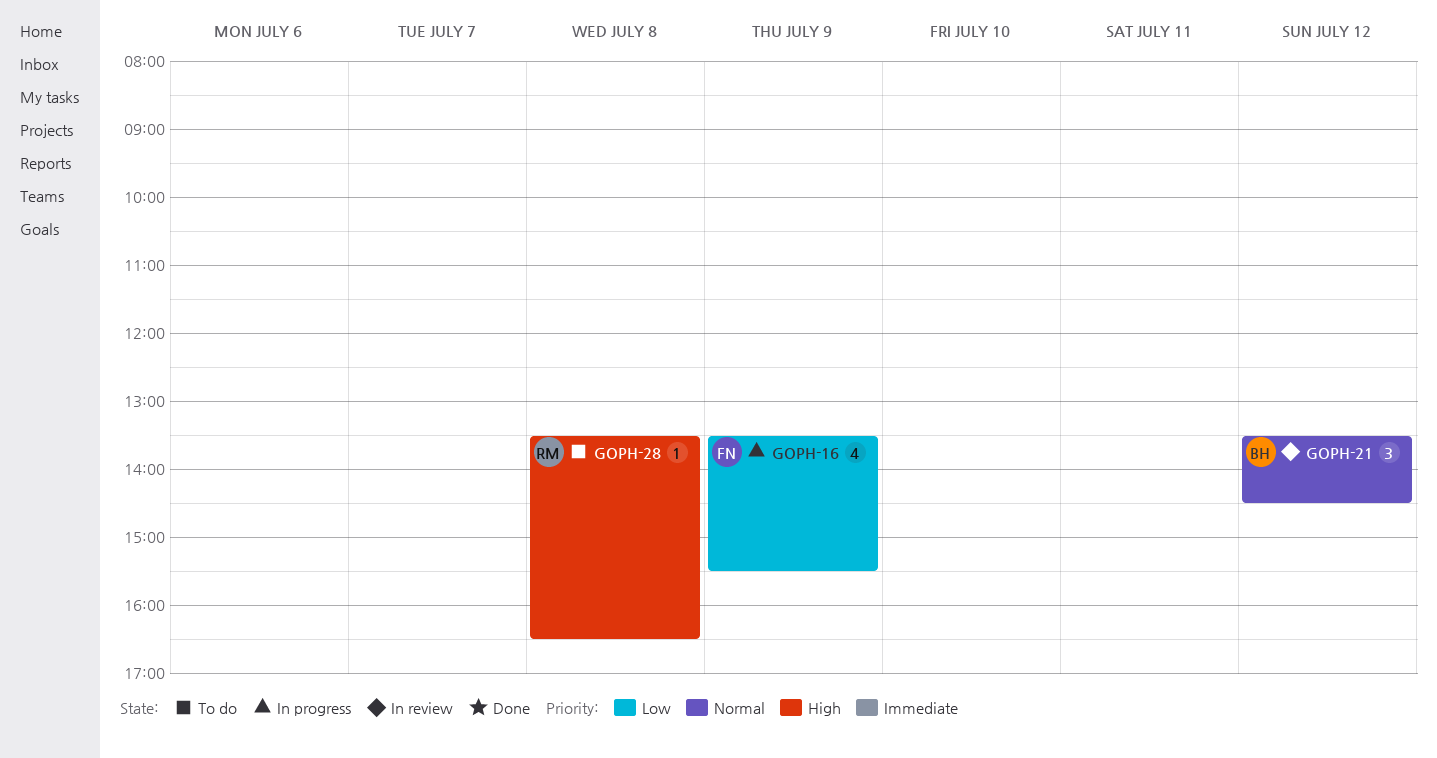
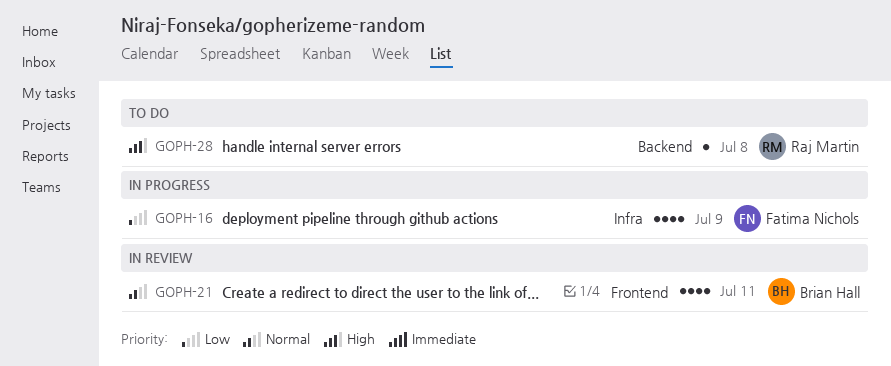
GOPH-21, estimate: 3 -> 4
GOPH-21, day: Jul 12 -> Jul 11

